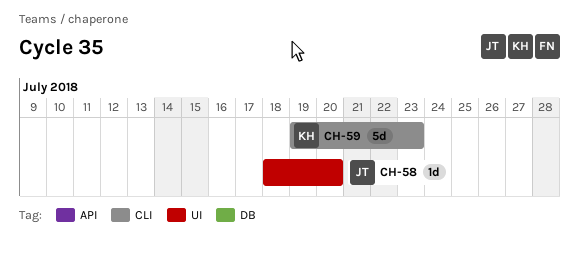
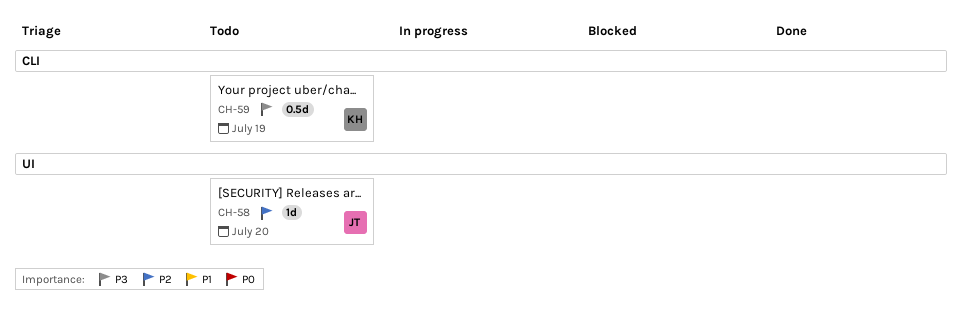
CH-59, estimate: 5d -> 0.5d
CH-59, due: Jul 23 -> Jul 19

